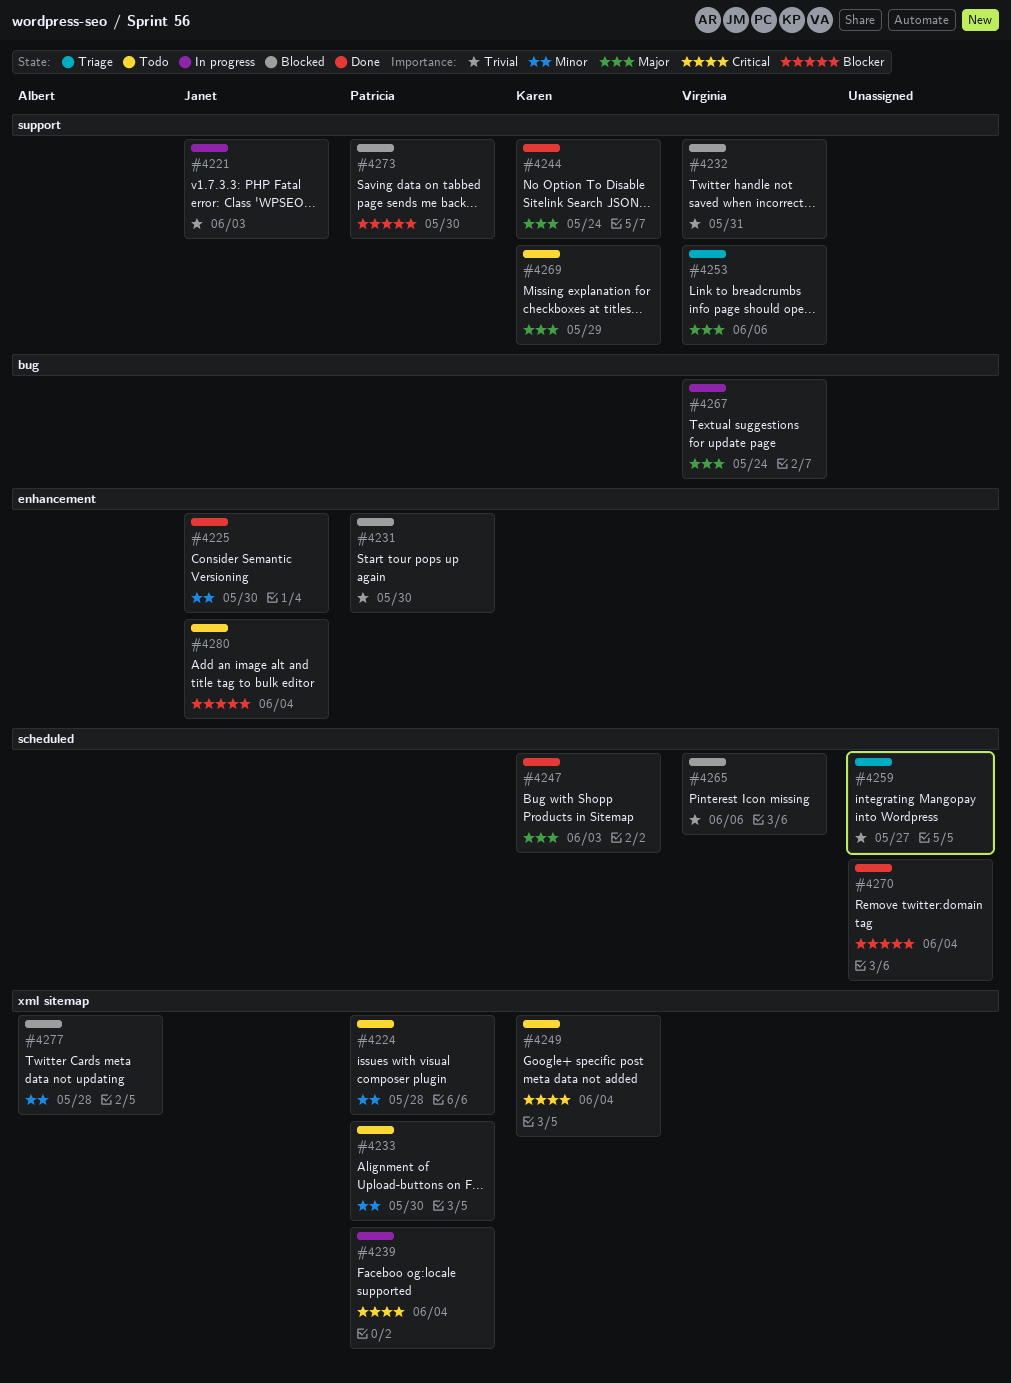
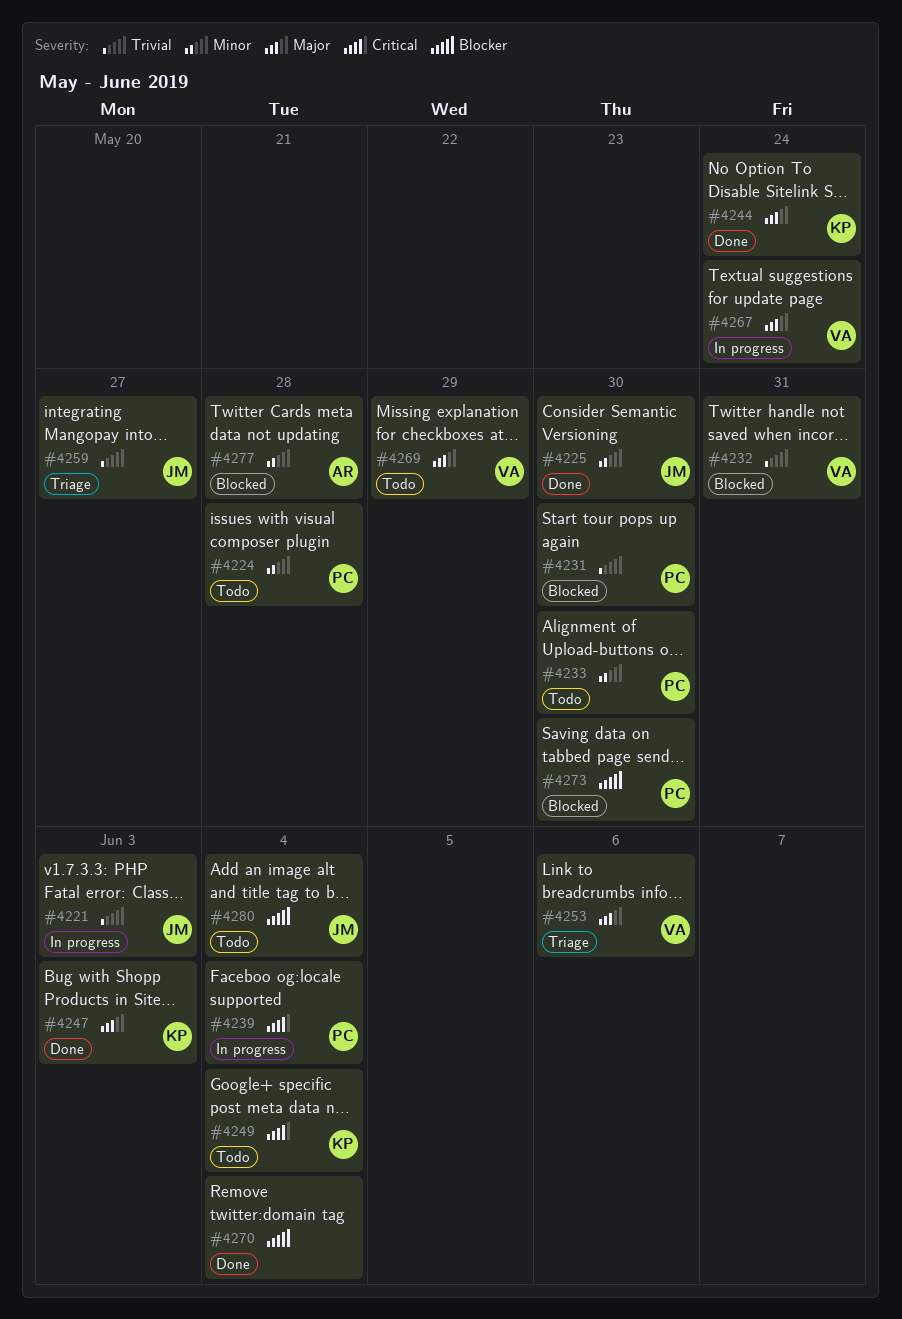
#4259, owner: none -> Janet
#4265: present -> none
#4269, owner: Karen -> Virginia

